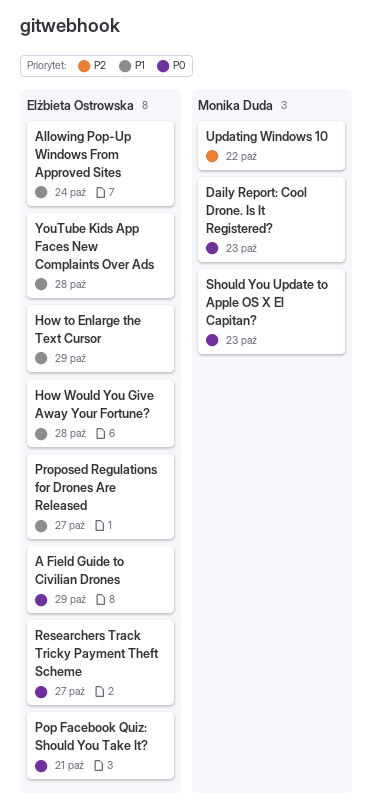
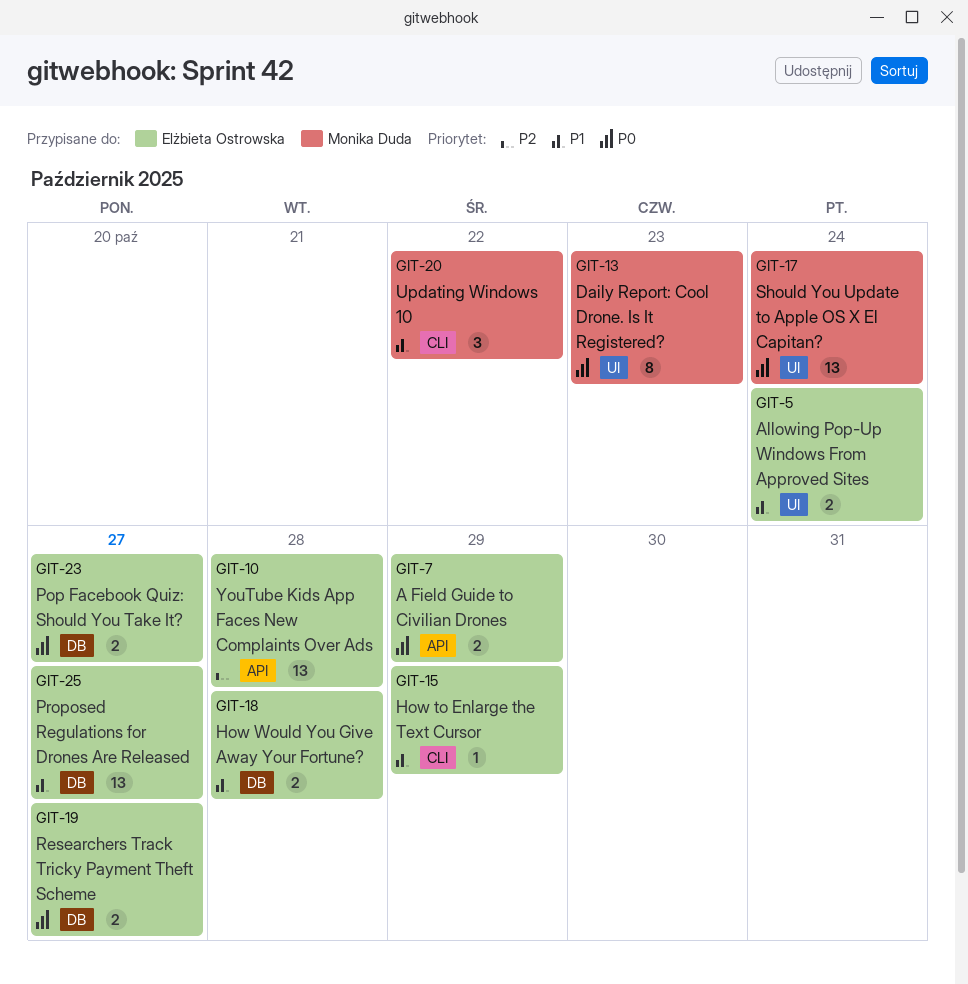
Pop Facebook Quiz: Should You Take It?, due: Oct 21 -> Oct 27
Should You Update to Apple OS X El Capitan?, due: Oct 23 -> Oct 24
Updating Windows 10, priority: P2 -> P1
YouTube Kids App Faces New Complaints Over Ads, priority: P1 -> P2

